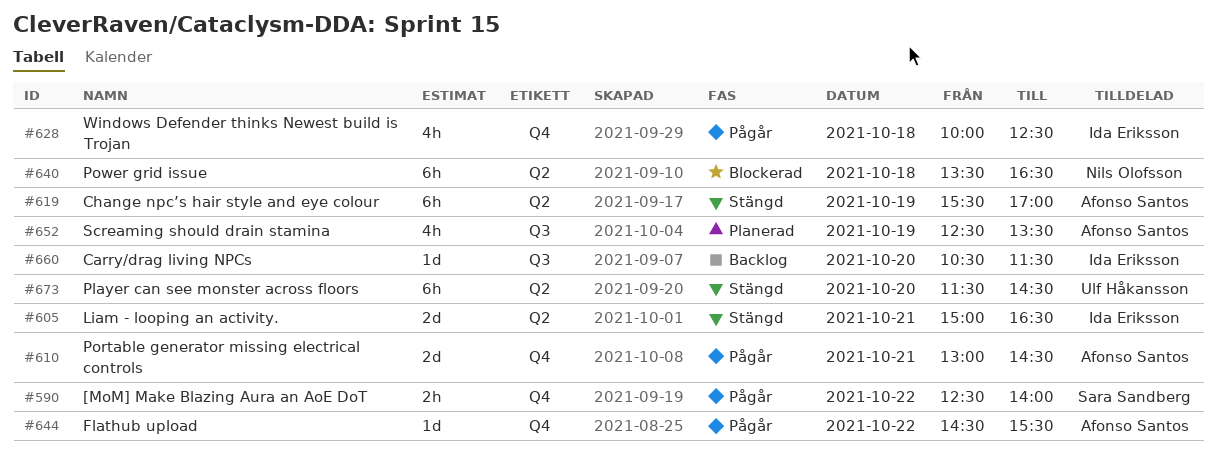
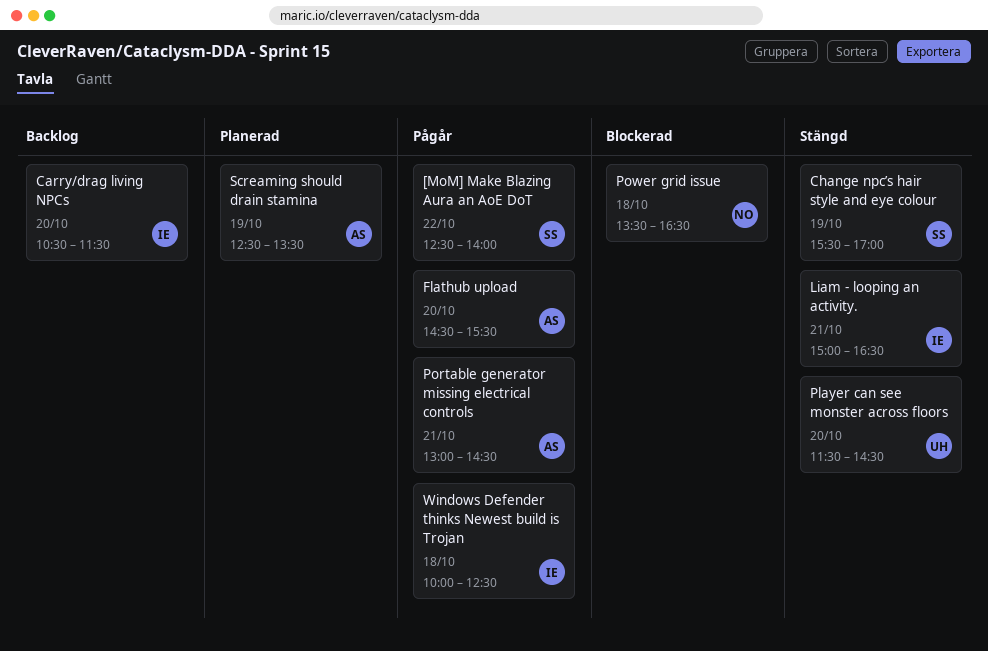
Change npc’s hair style and eye colour, owner: Afonso Santos -> Sara Sandberg
Flathub upload, day: Oct 22 -> Oct 20

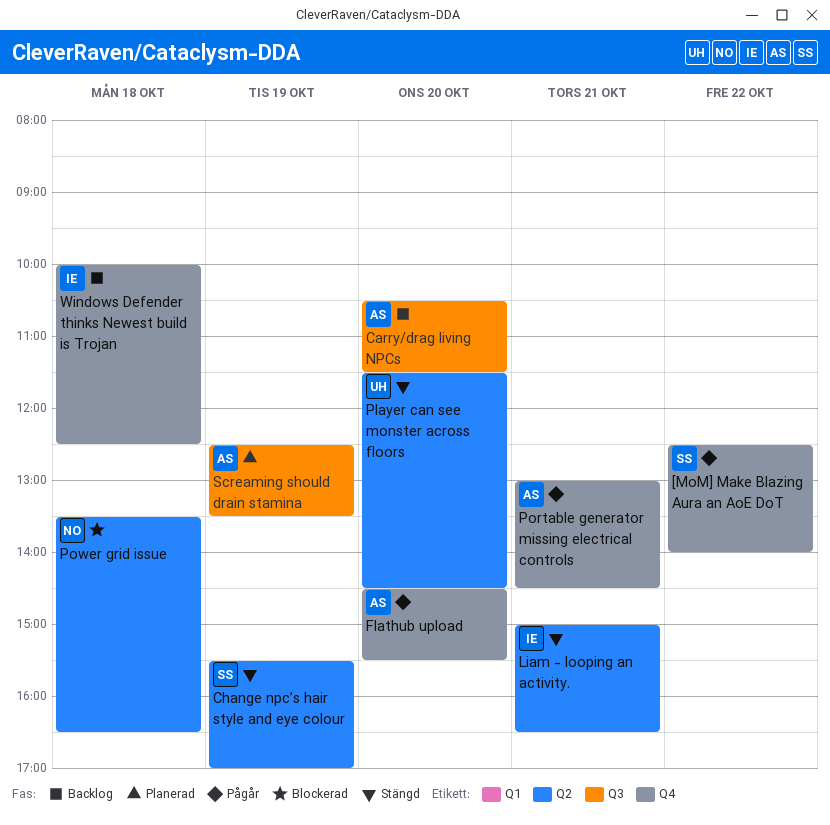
Carry/drag living NPCs, owner: IE -> AS
Windows Defender thinks Newest build is Trojan, status: Pågår -> Backlog

